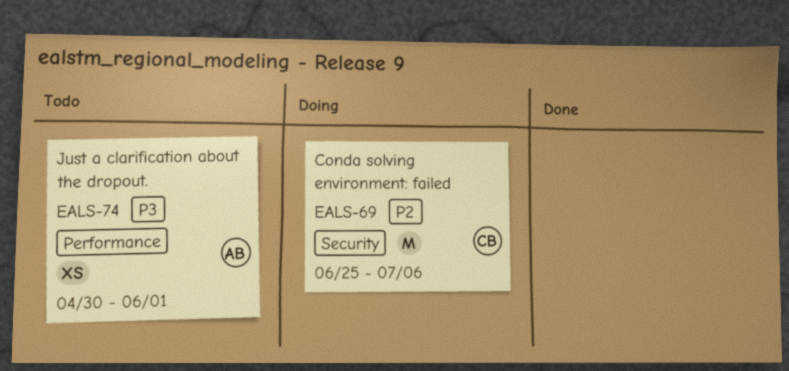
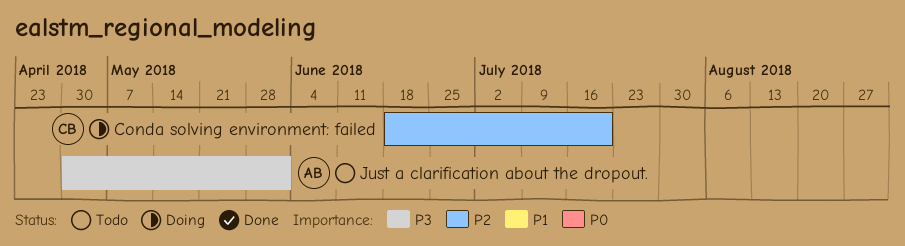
Conda solving environment: failed, start: Jun 25 -> Jun 18
Conda solving environment: failed, due: Jul 6 -> Jul 20

